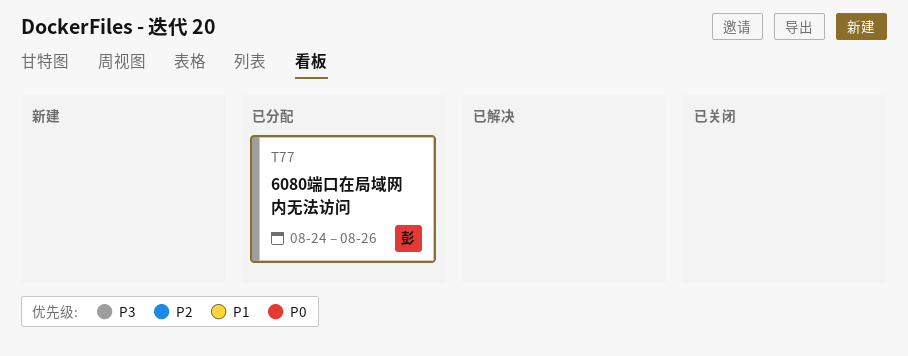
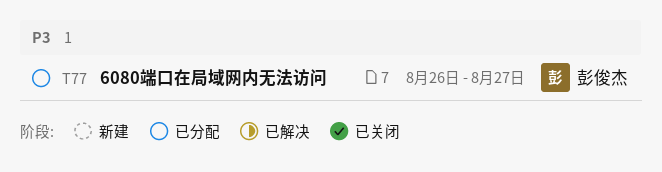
T77, start: Aug 24 -> Aug 26
T77, due: Aug 26 -> Aug 27

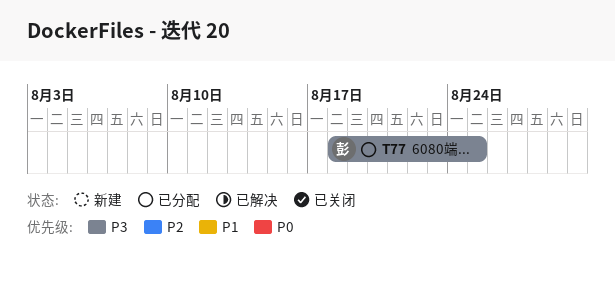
T77, start: Aug 26 -> Aug 18
T77, due: Aug 27 -> Aug 25

